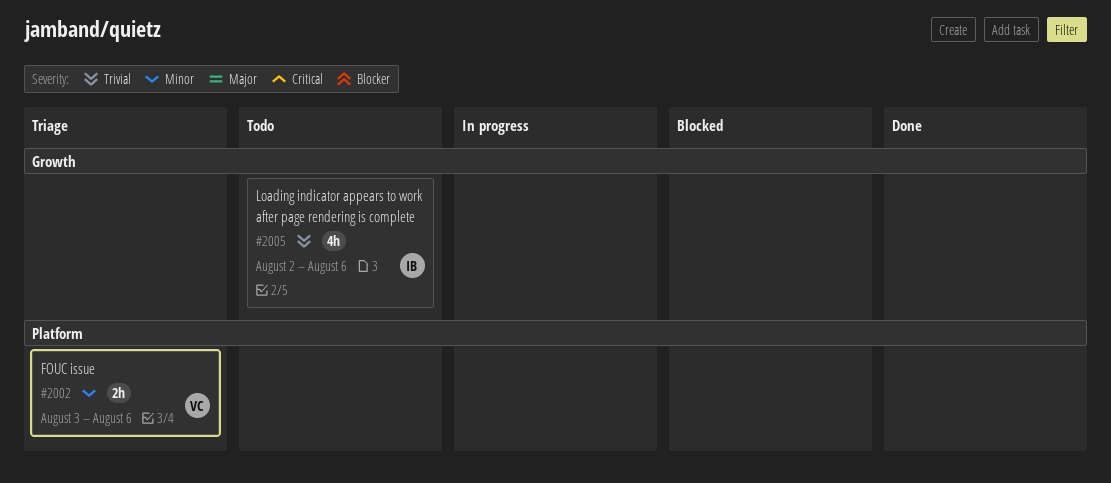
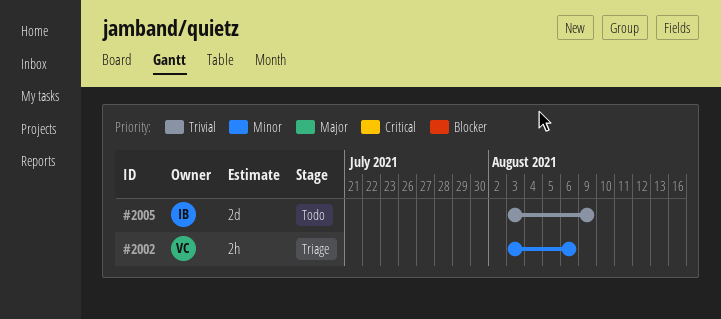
#2005, estimate: 4h -> 2d
#2005, start: Aug 2 -> Aug 3
#2005, due: Aug 6 -> Aug 9

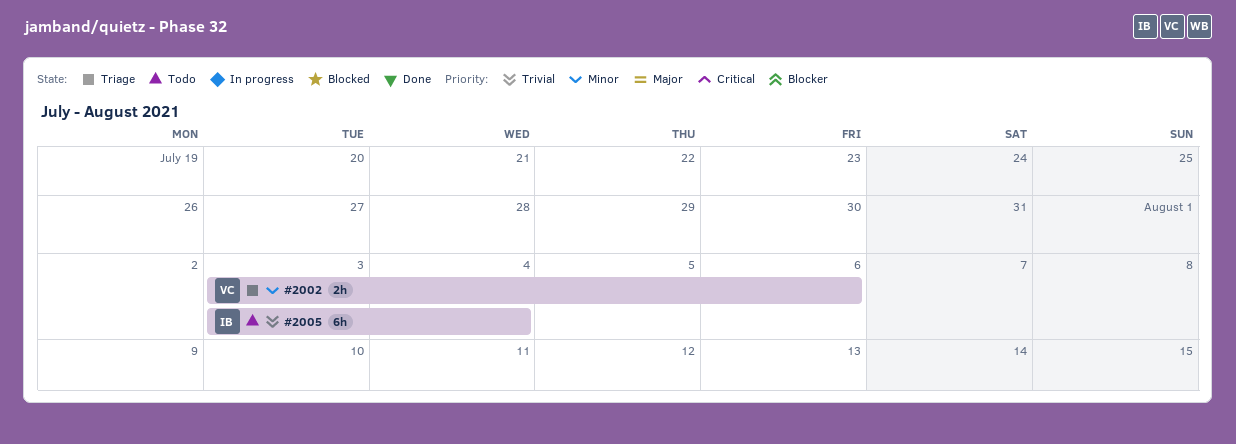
#2005, estimate: 2d -> 6h
#2005, due: Aug 9 -> Aug 4

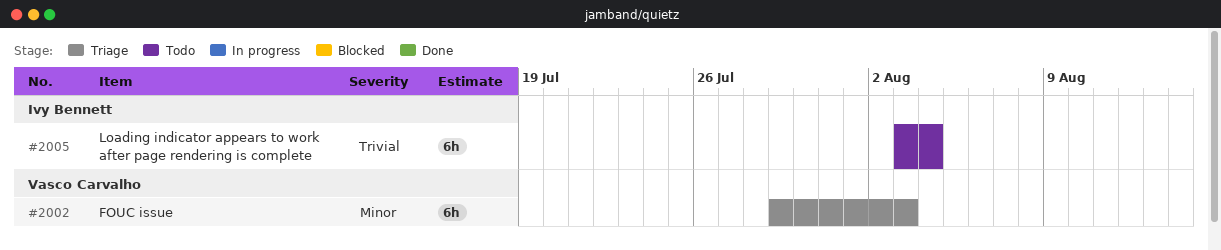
#2002, estimate: 2h -> 6h
#2002, start: Aug 3 -> Jul 29
#2002, due: Aug 6 -> Aug 3

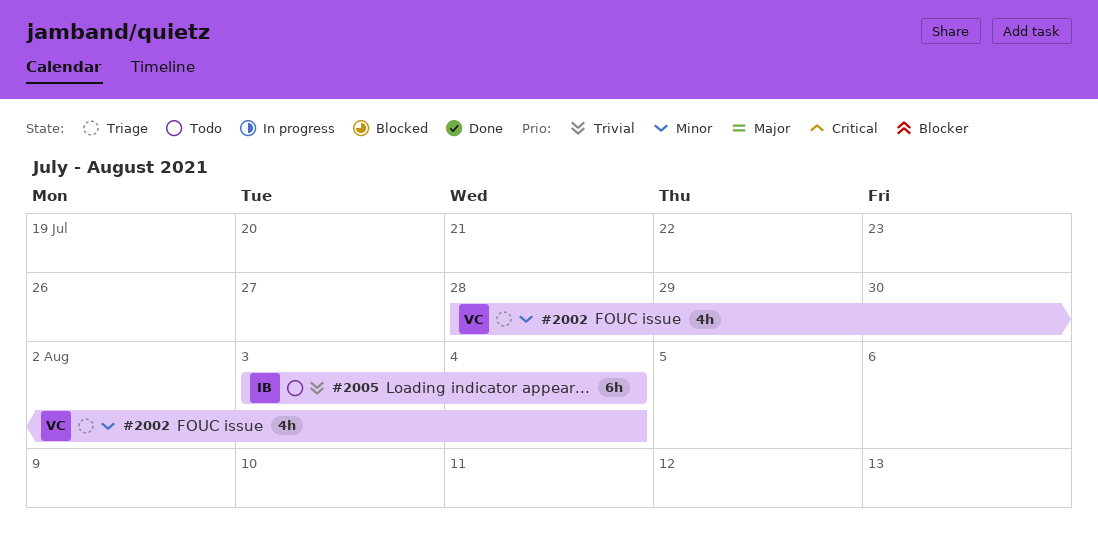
#2002, estimate: 6h -> 4h
#2002, start: Jul 29 -> Jul 28
#2002, due: Aug 3 -> Aug 4

